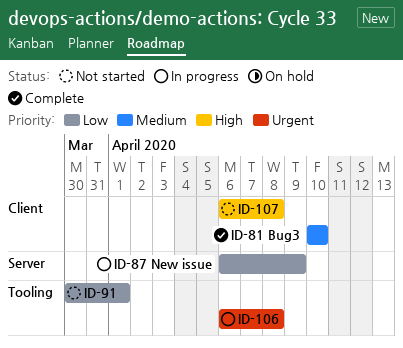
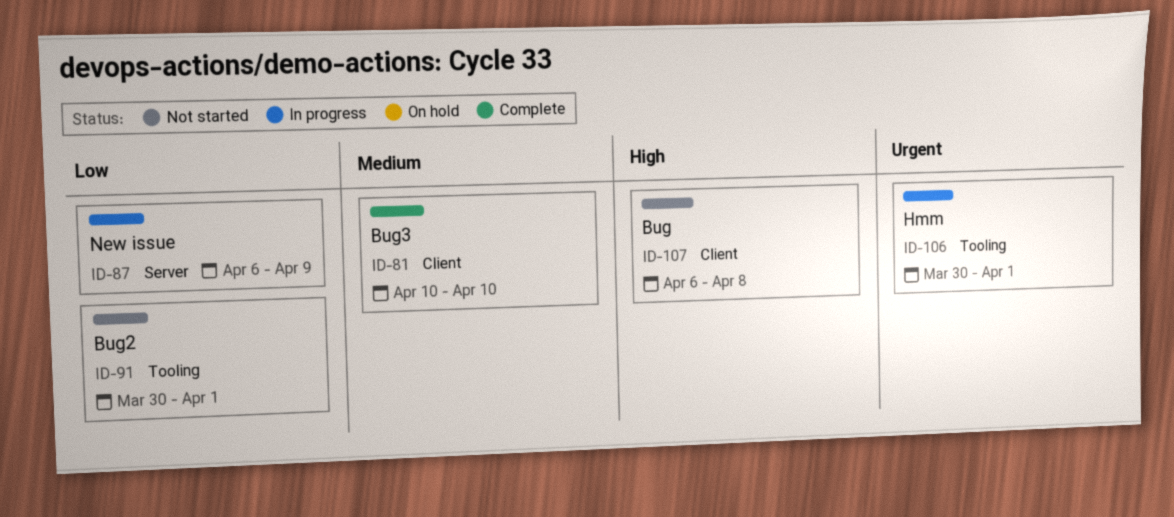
ID-106, start: Apr 6 -> Mar 30
ID-106, due: Apr 8 -> Apr 1

